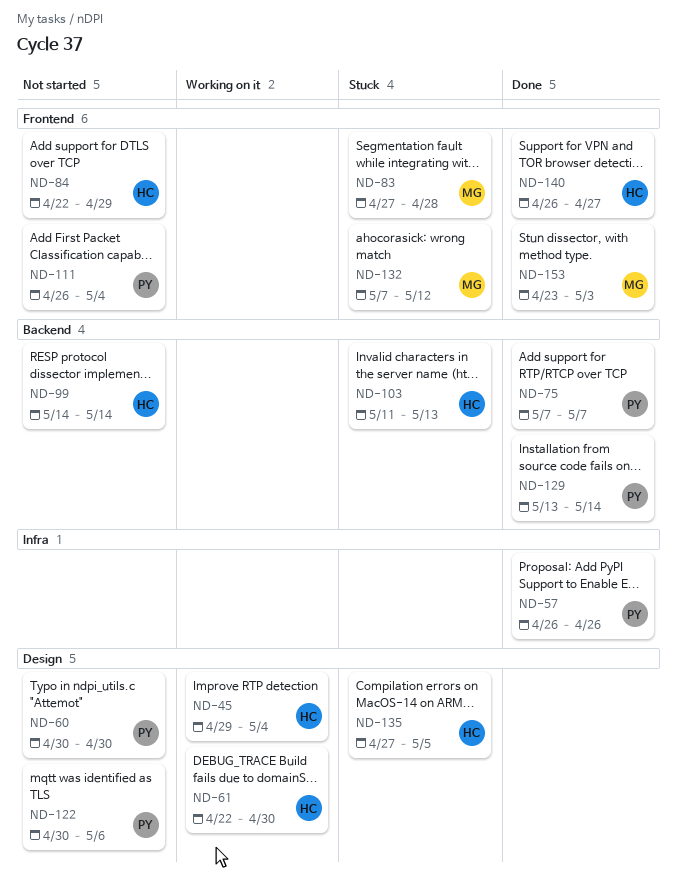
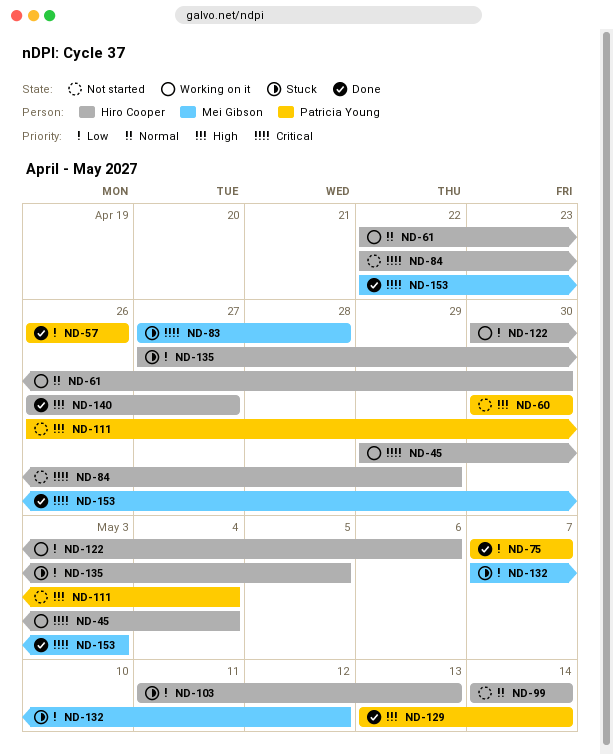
ND-122, status: Not started -> Working on it
ND-122, owner: Patricia Young -> Hiro Cooper
ND-153, start: Apr 23 -> Apr 22

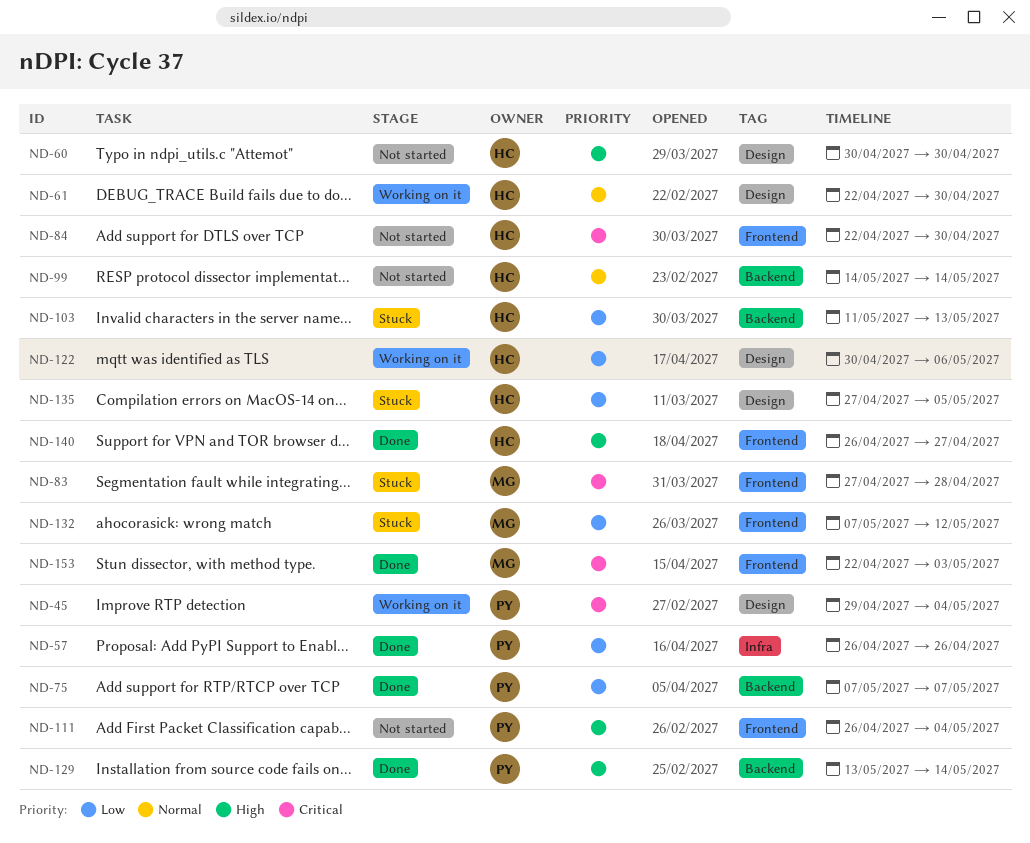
ND-45, owner: Hiro Cooper -> Patricia Young
ND-60, owner: Patricia Young -> Hiro Cooper
ND-84, due: Apr 29 -> Apr 30

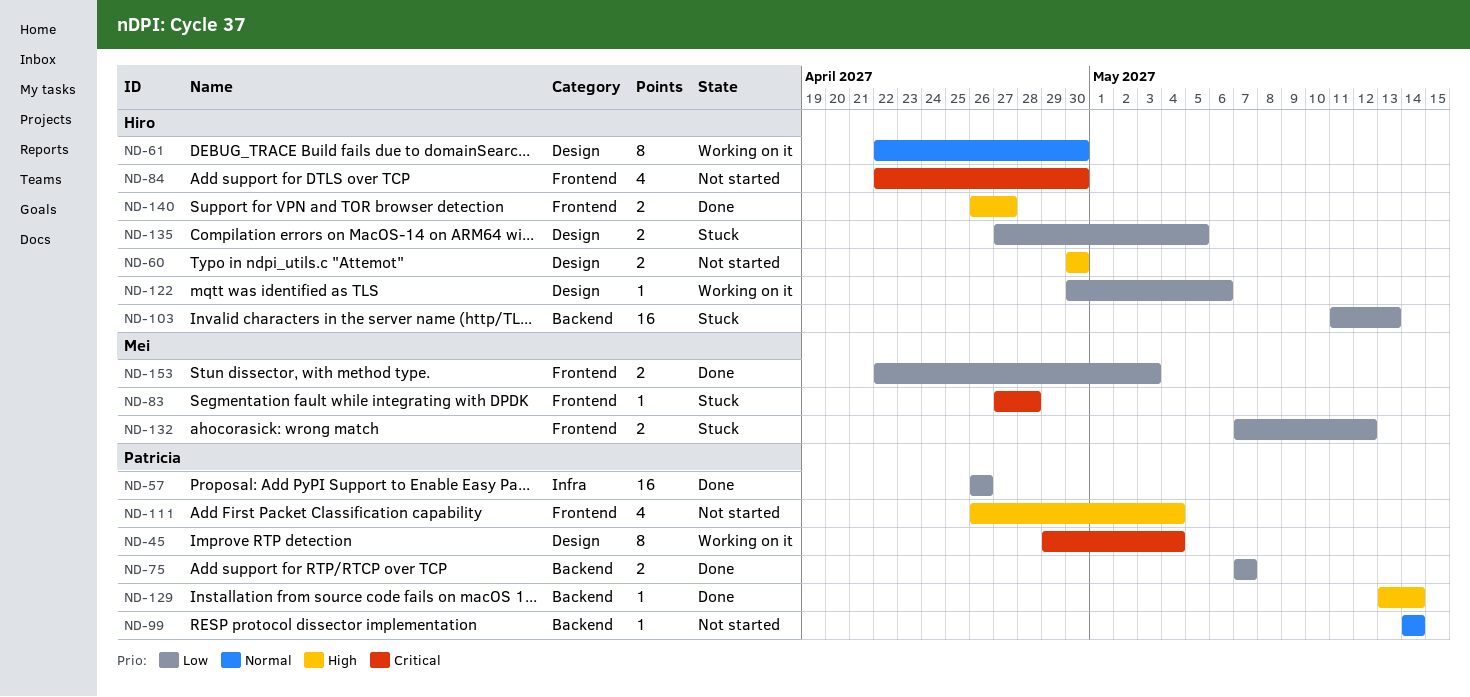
ND-99, owner: Hiro -> Patricia
ND-153, priority: Critical -> Low

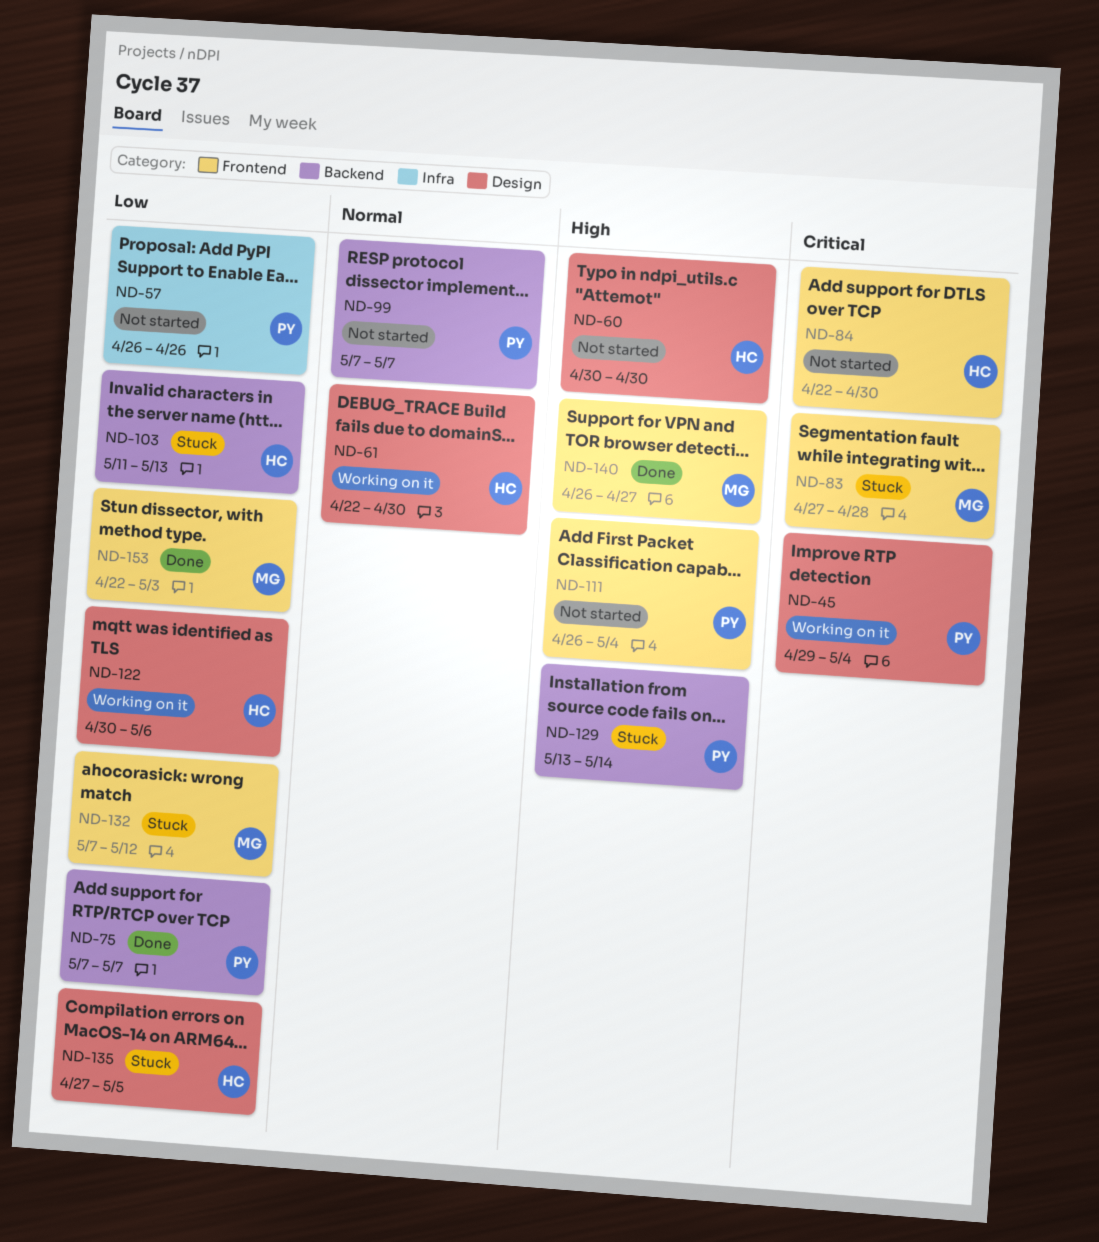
ND-57, status: Done -> Not started
ND-99, start: May 14 -> May 7
ND-99, due: May 14 -> May 7
ND-129, status: Done -> Stuck
ND-140, owner: Hiro -> Mei

